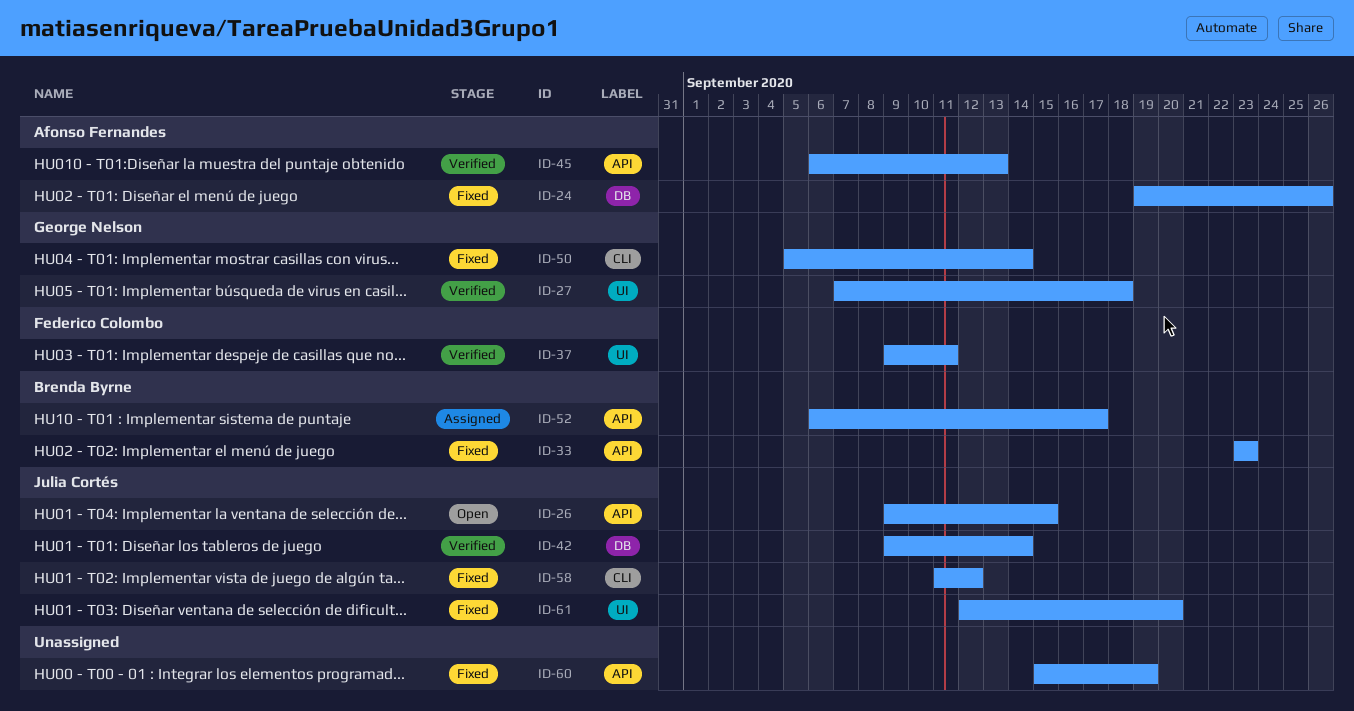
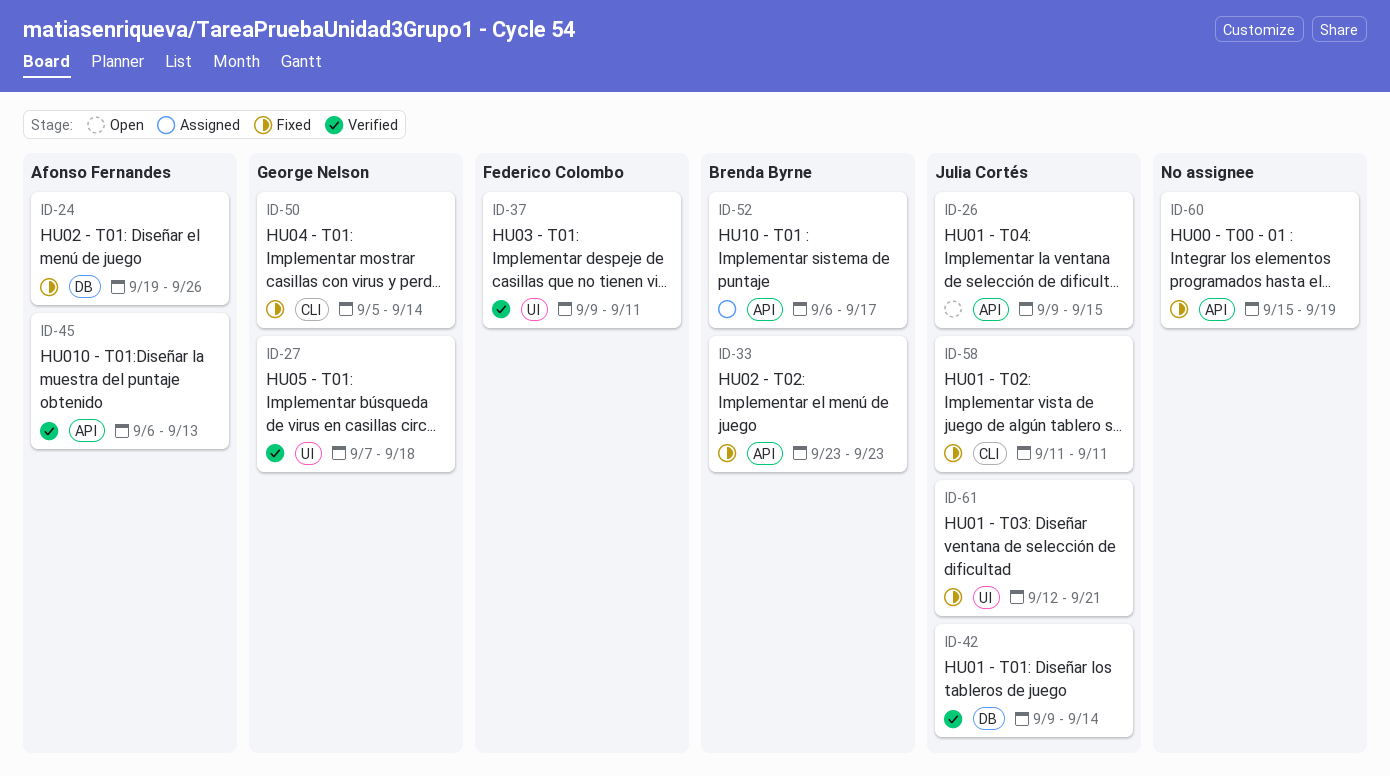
ID-58, due: Sep 12 -> Sep 11
ID-61, due: Sep 20 -> Sep 21

